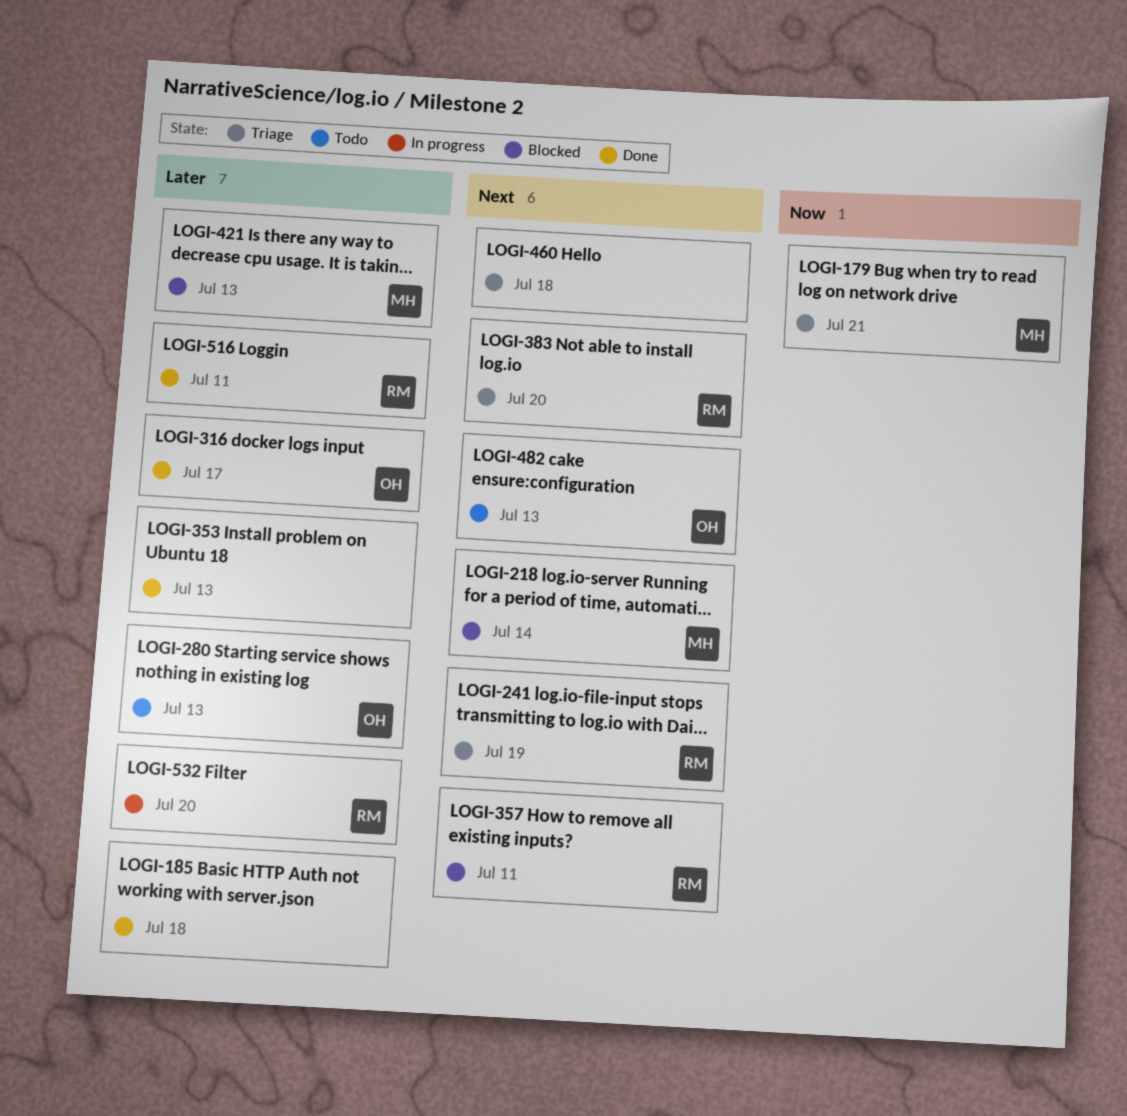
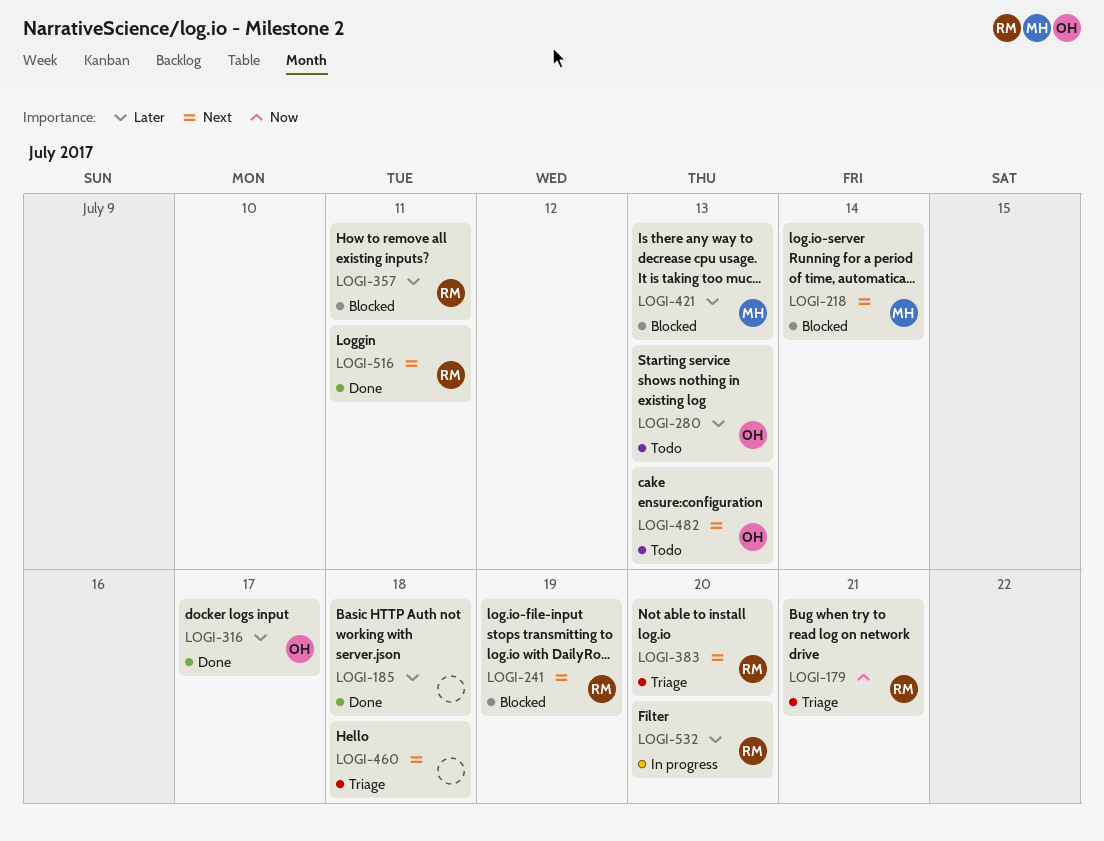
LOGI-179, owner: MH -> RM
LOGI-241, status: Triage -> Blocked
LOGI-353: present -> none
LOGI-357, priority: Next -> Later
LOGI-516, priority: Later -> Next

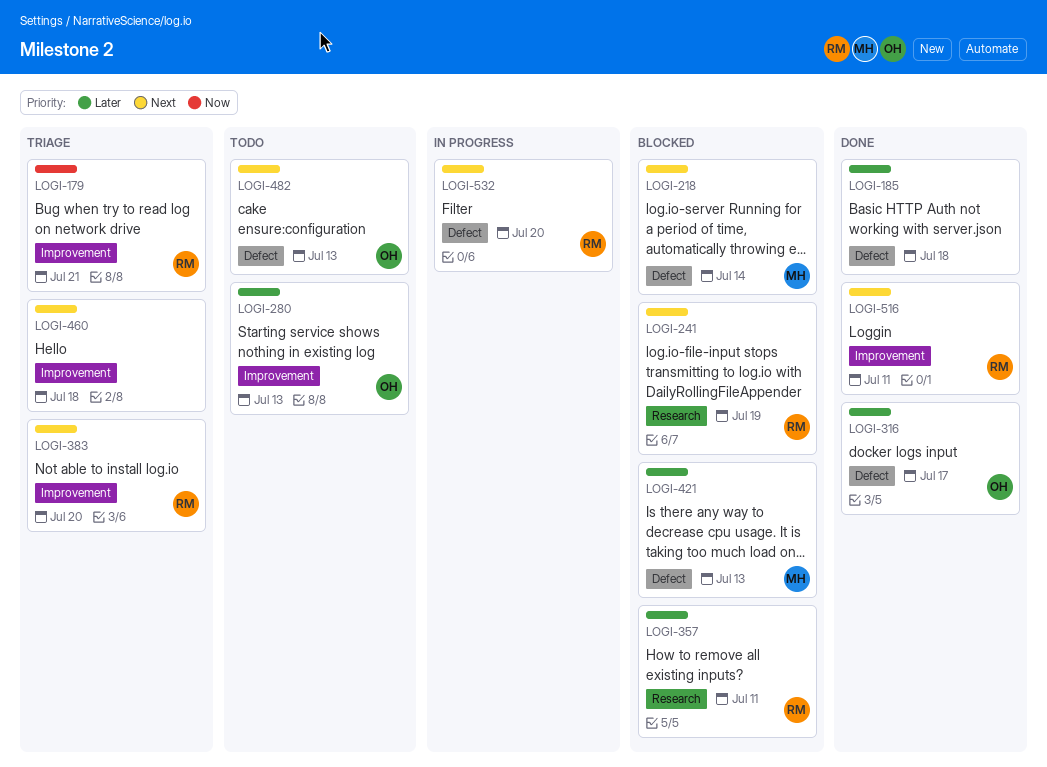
LOGI-532, priority: Later -> Next

